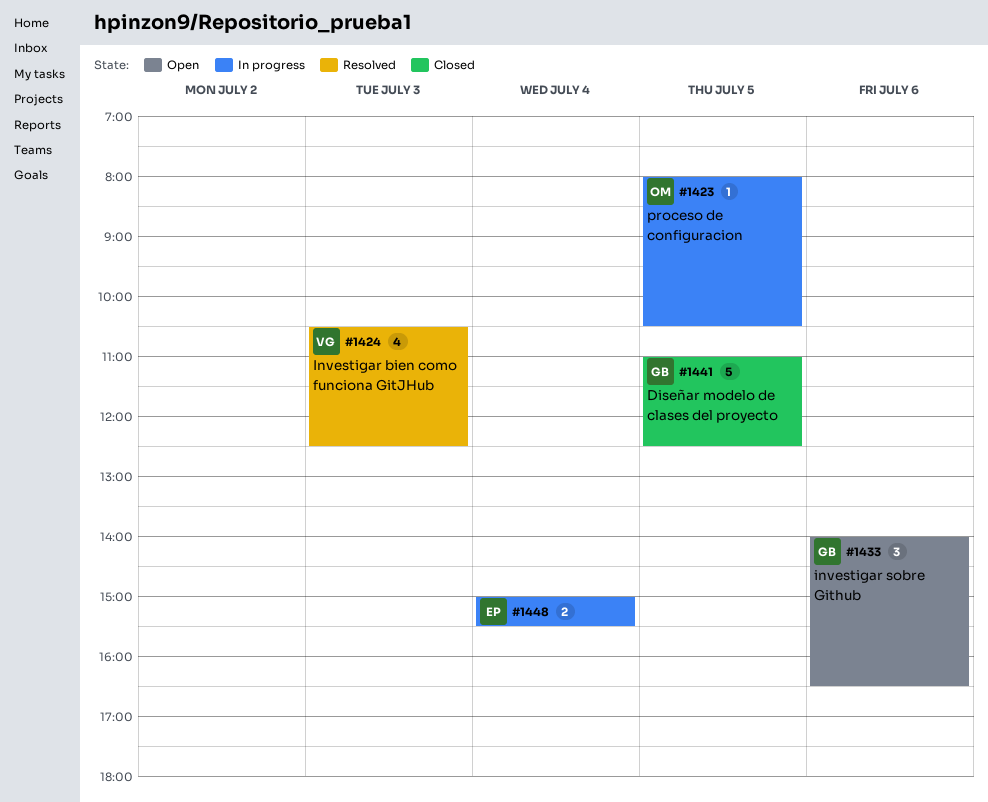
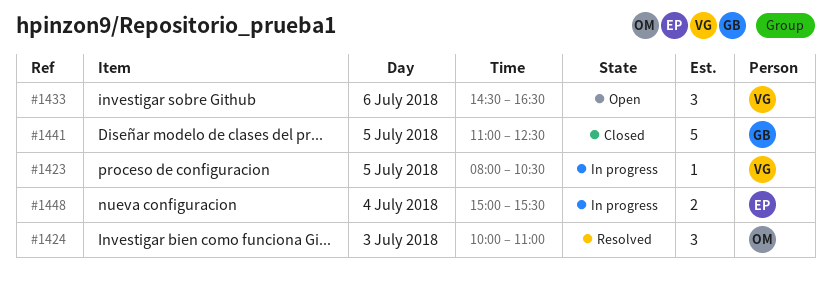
#1423, owner: OM -> VG
#1424, owner: VG -> OM
#1424, estimate: 4 -> 3
#1424, begins: 10:30 -> 10:00
#1424, ends: 12:30 -> 11:00
#1433, owner: GB -> VG
#1433, begins: 14:00 -> 14:30

